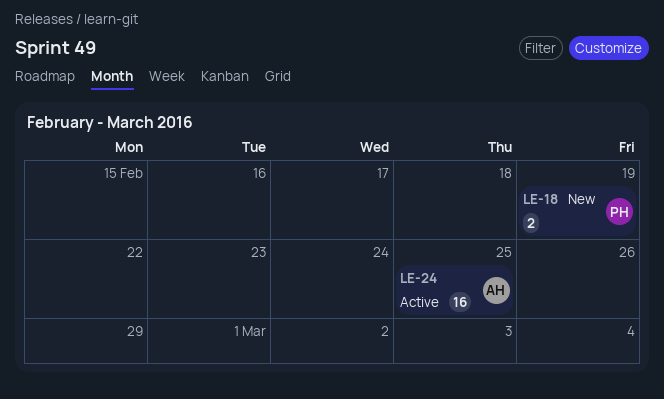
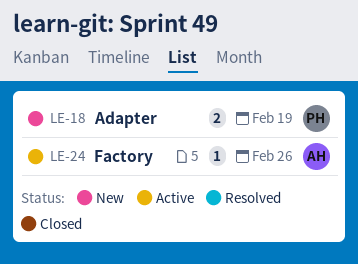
LE-24, estimate: 16 -> 1
LE-24, due: Feb 25 -> Feb 26

